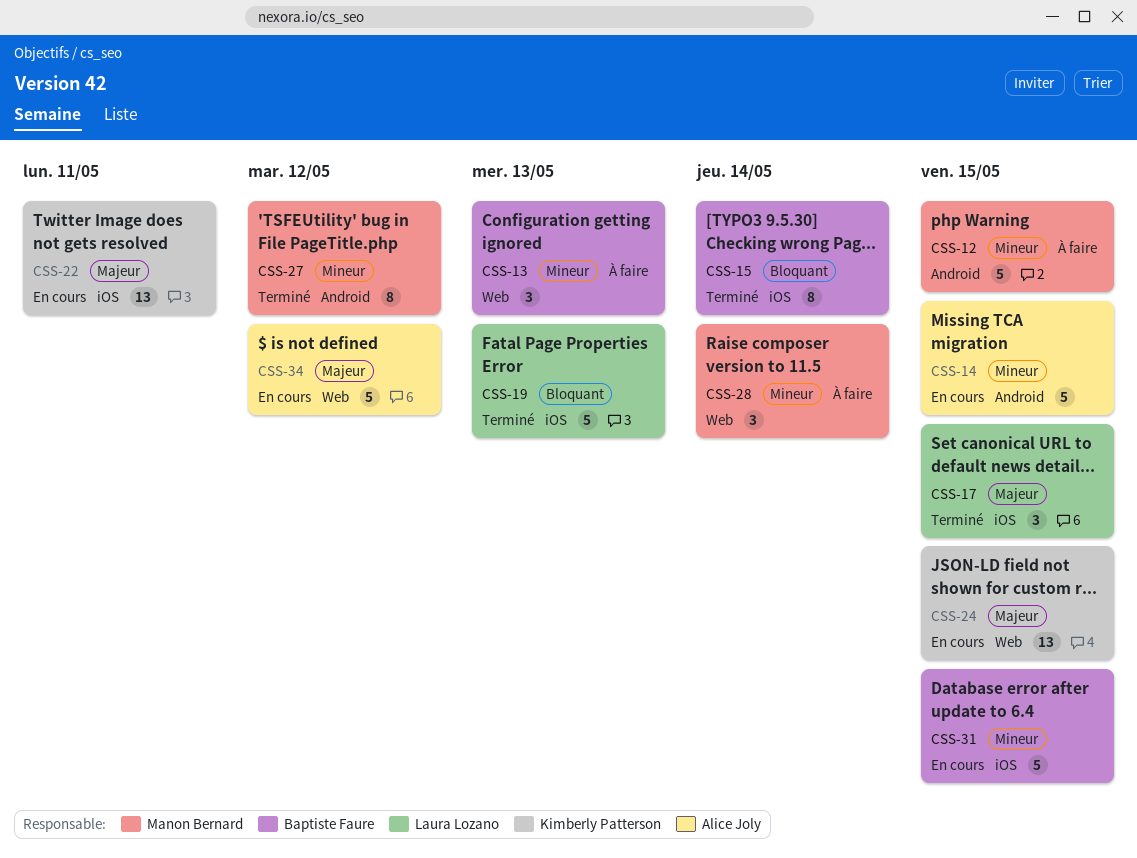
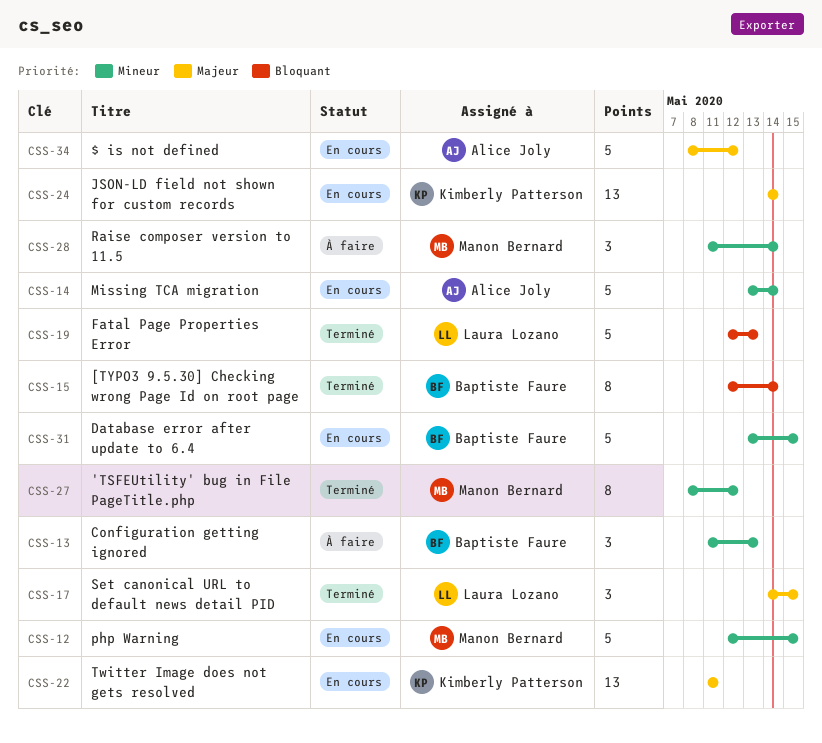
CSS-12, status: À faire -> En cours
CSS-14, due: May 15 -> May 14
CSS-24, due: May 15 -> May 14

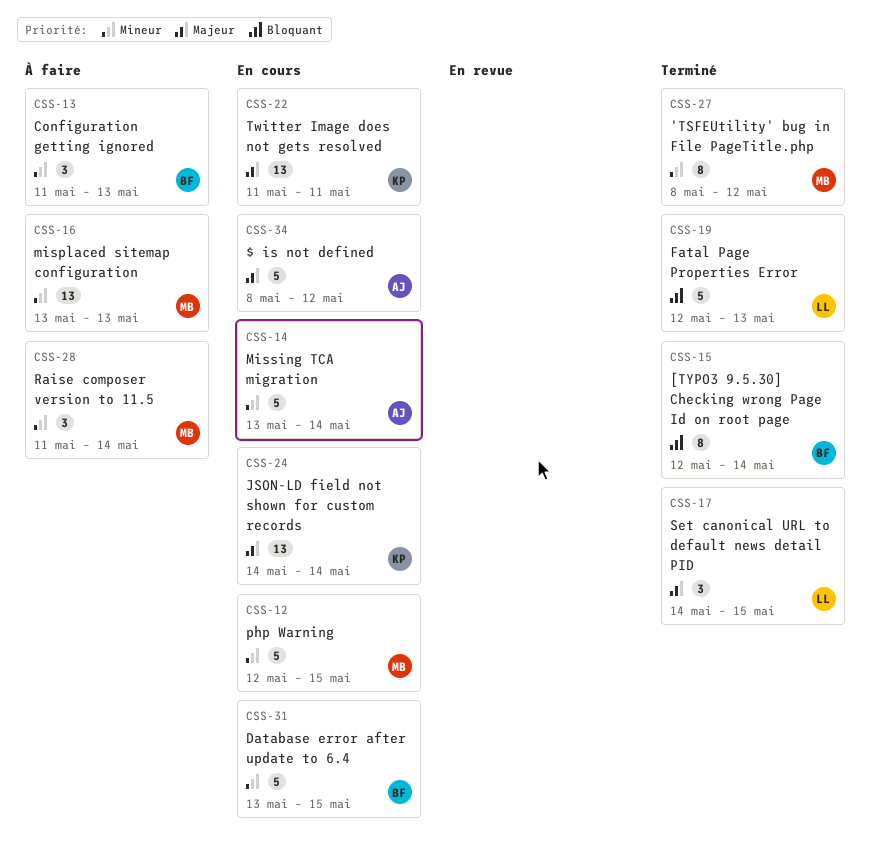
CSS-16: none -> present

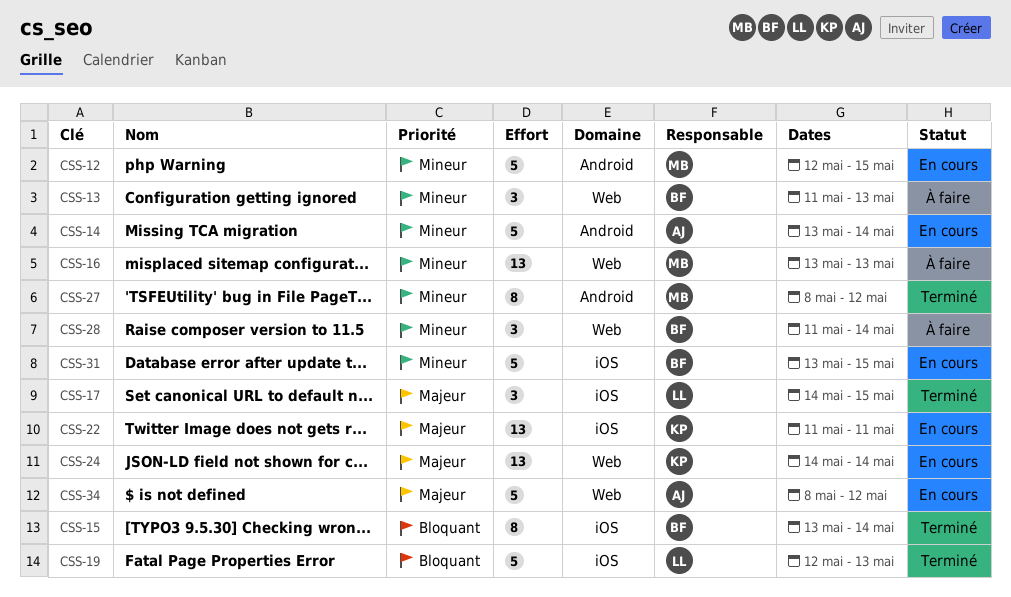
CSS-15, start: May 12 -> May 13
CSS-28, owner: MB -> BF

